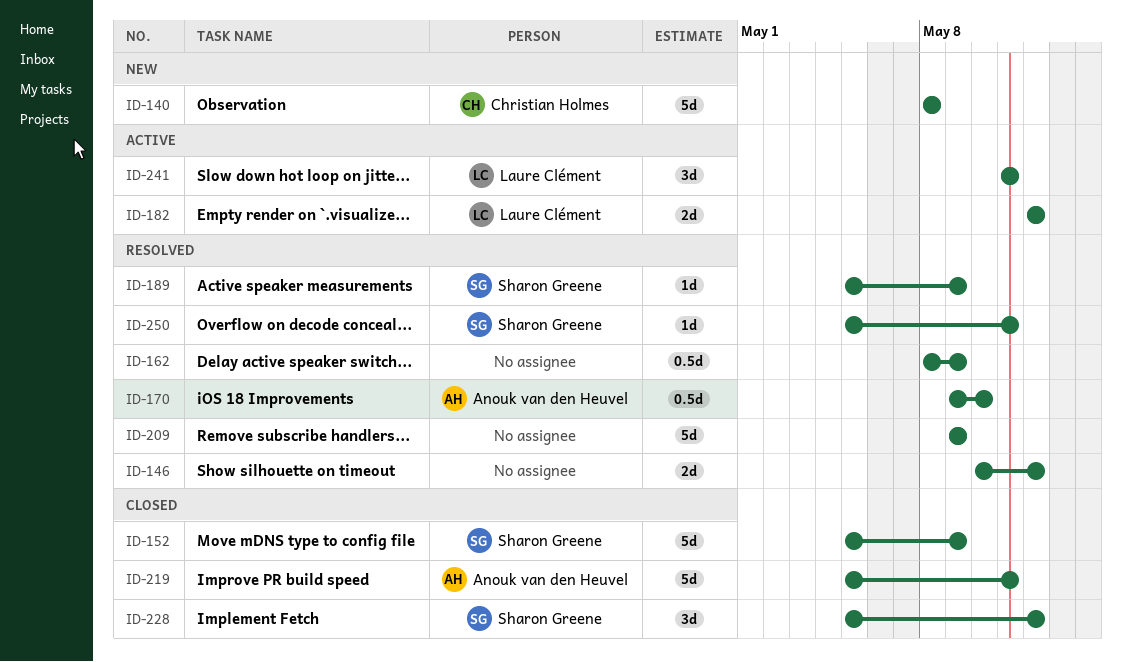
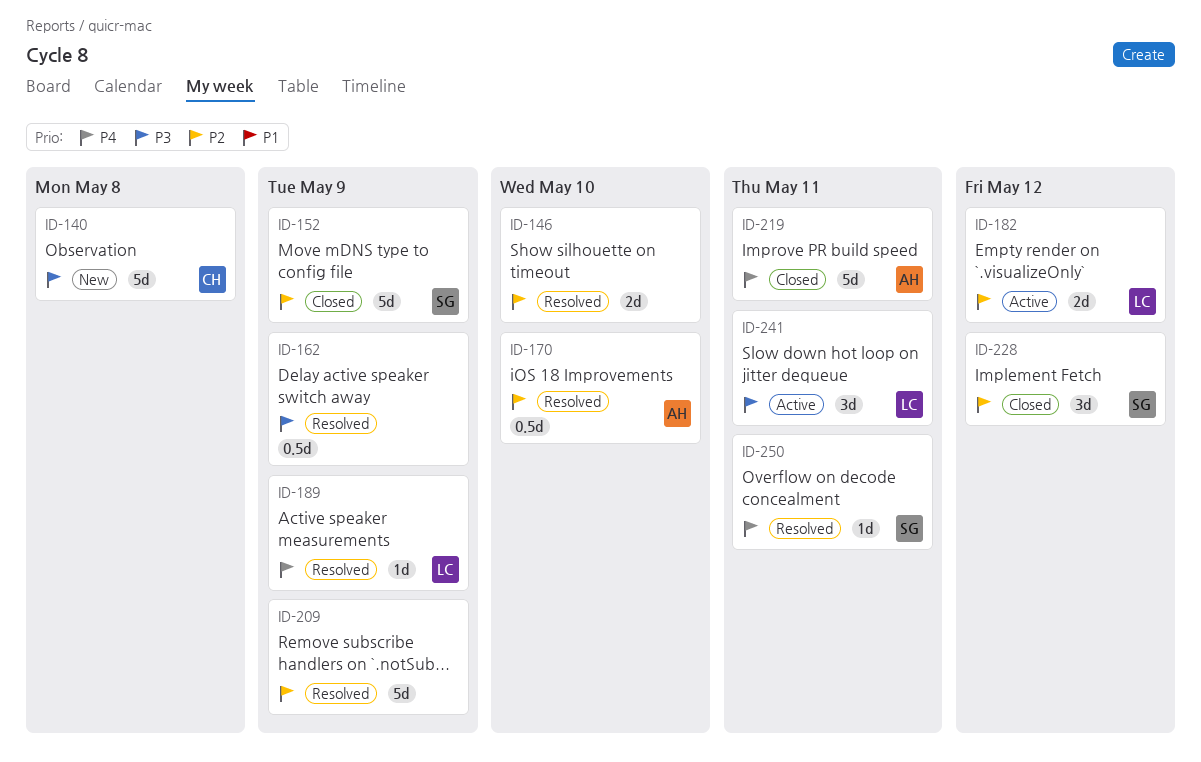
ID-146, due: May 12 -> May 10
ID-189, owner: Sharon Greene -> Laure Clément

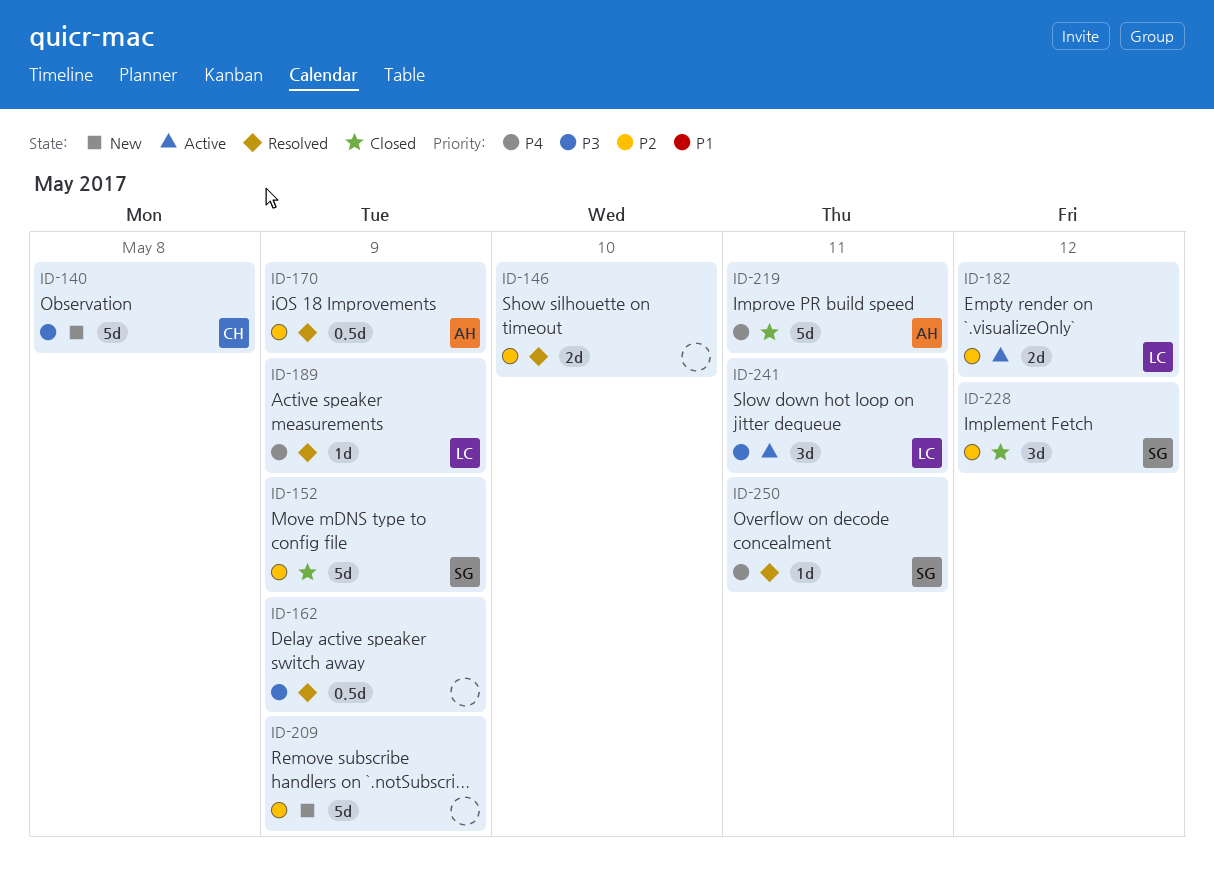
ID-170, due: May 10 -> May 9
ID-209, status: Resolved -> New

